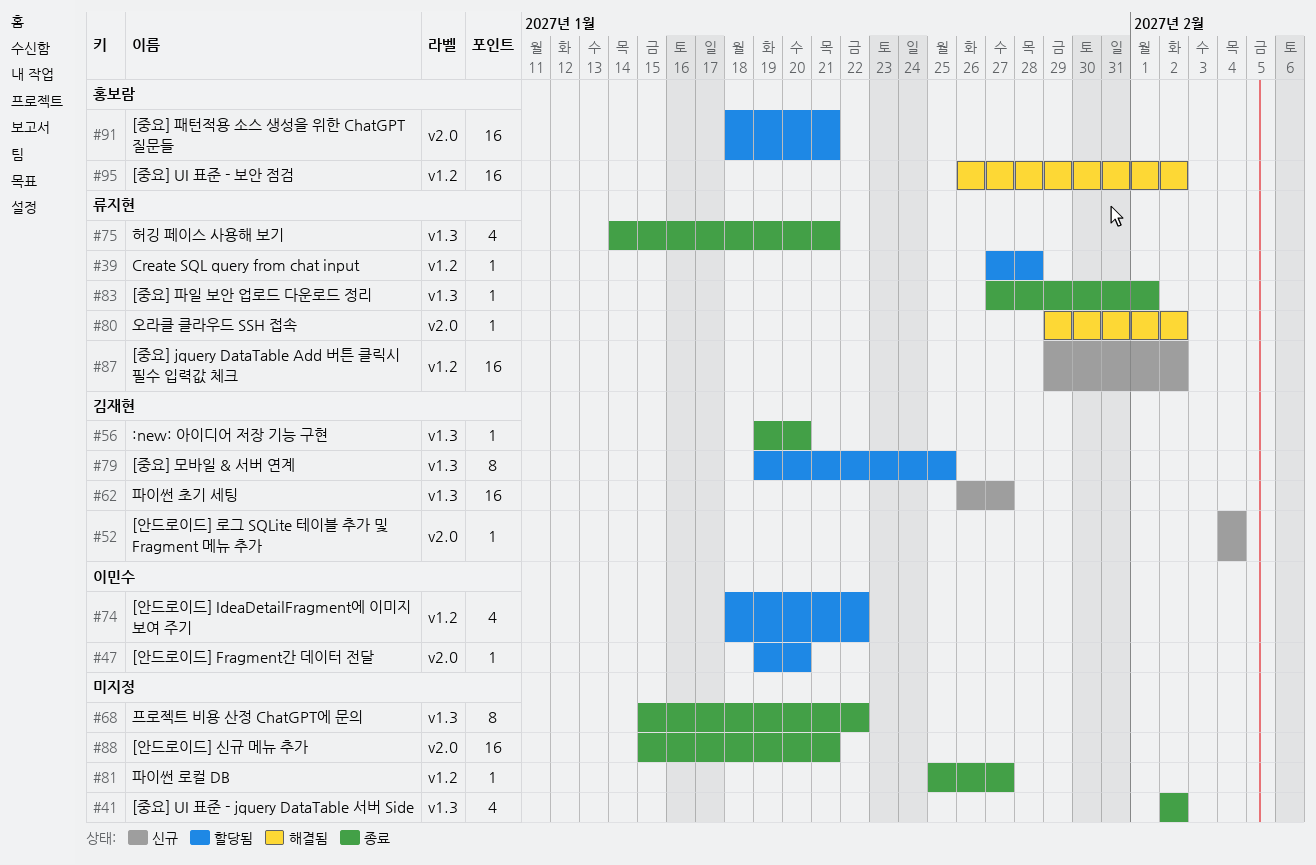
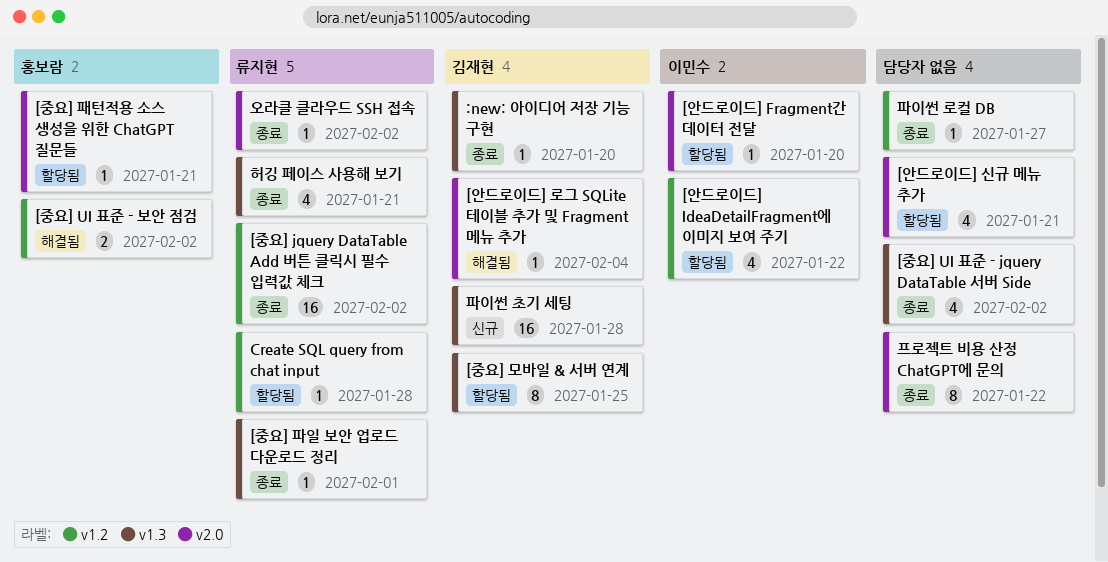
[안드로이드] 로그 SQLite 테이블 추가 및 Fragment 메뉴 추가, status: 신규 -> 해결됨
[안드로이드] 신규 메뉴 추가, status: 종료 -> 할당됨
[안드로이드] 신규 메뉴 추가, estimate: 16 -> 4
[중요] jquery DataTable Add 버튼 클릭시 필수 입력값 체크, status: 신규 -> 종료
[중요] UI 표준 - 보안 점검, estimate: 16 -> 2
[중요] 패턴적용 소스 생성을 위한 ChatGPT 질문들, estimate: 16 -> 1
오라클 클라우드 SSH 접속, status: 해결됨 -> 종료
파이썬 초기 세팅, due: Jan 27 -> Jan 28
프로젝트 비용 산정 ChatGPT에 문의, label: v1.3 -> v2.0

